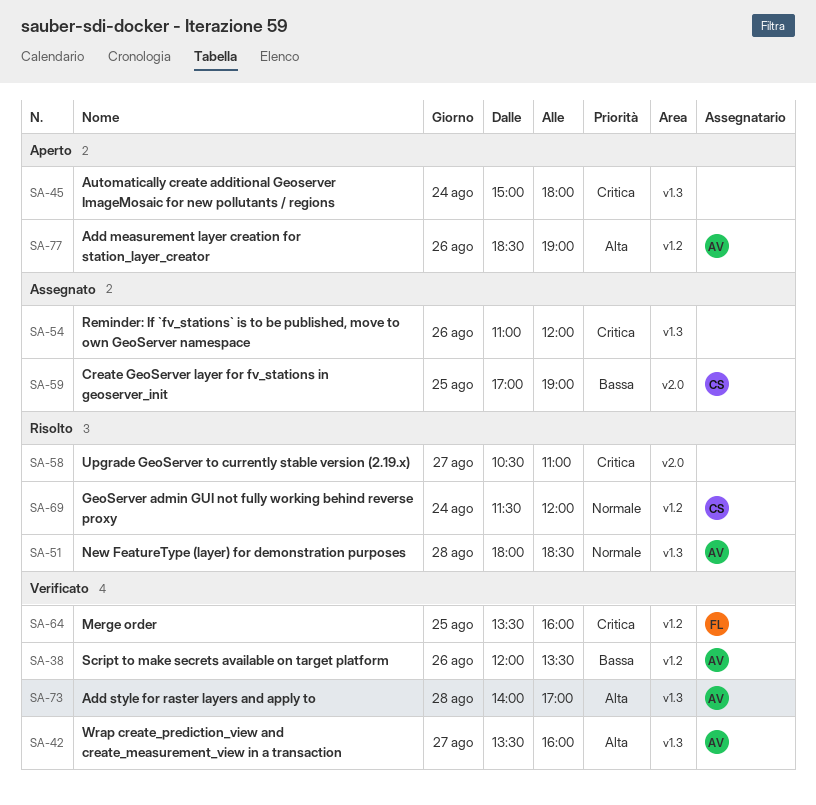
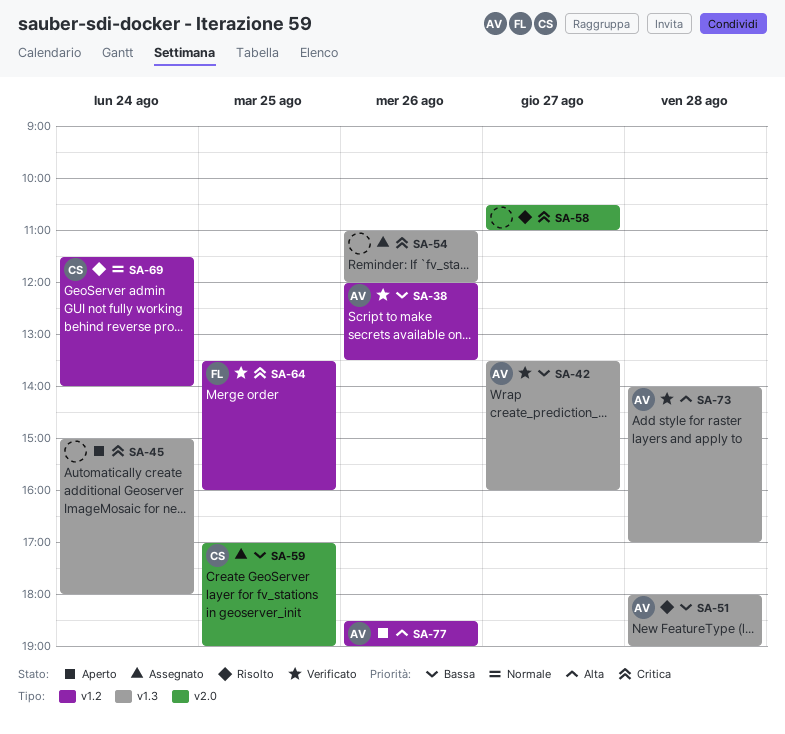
SA-42, priority: Alta -> Bassa
SA-51, priority: Normale -> Bassa
SA-51, ends: 18:30 -> 19:00
SA-69, ends: 12:00 -> 14:00

